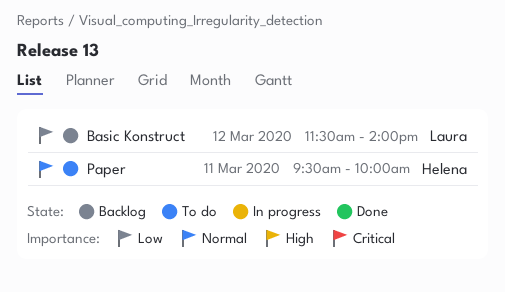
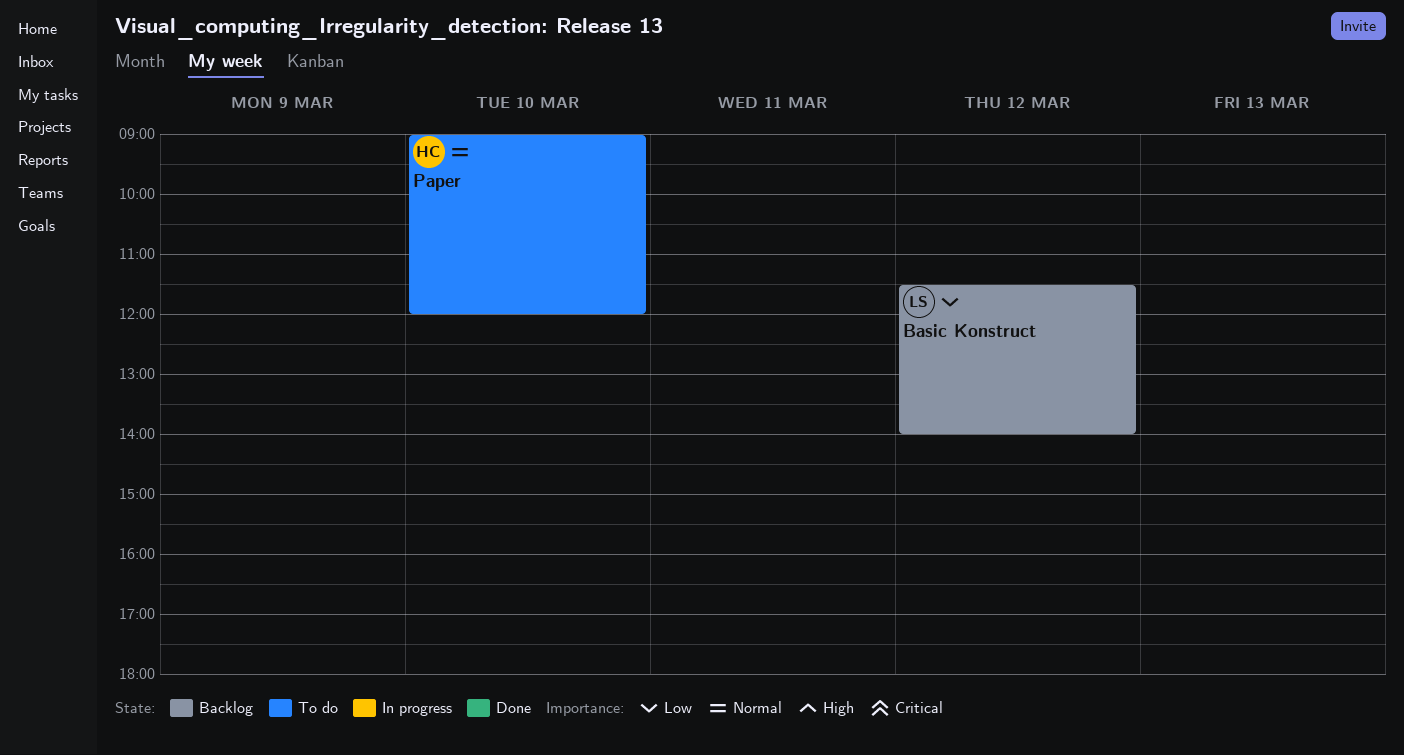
Paper, day: Mar 11 -> Mar 10
Paper, begins: 09:30 -> 09:00
Paper, ends: 10:00 -> 12:00

